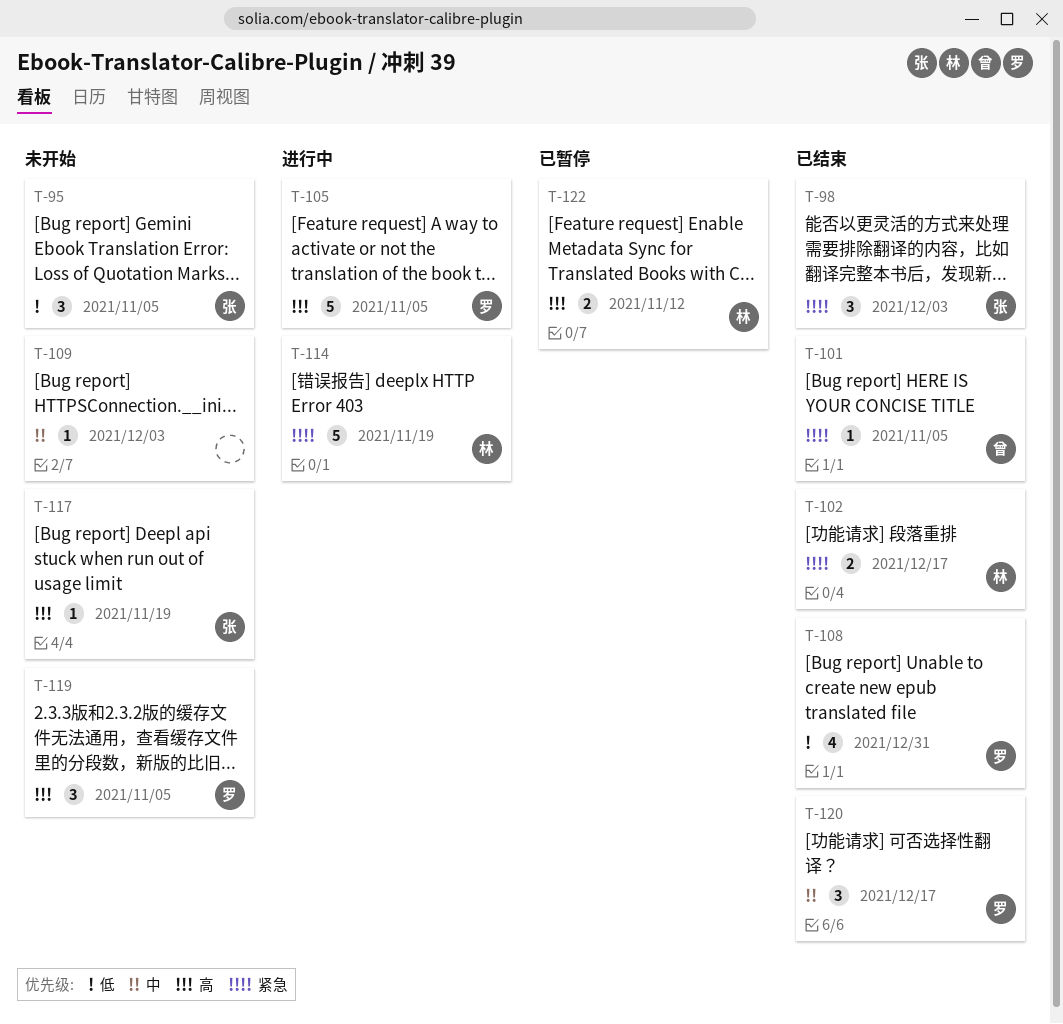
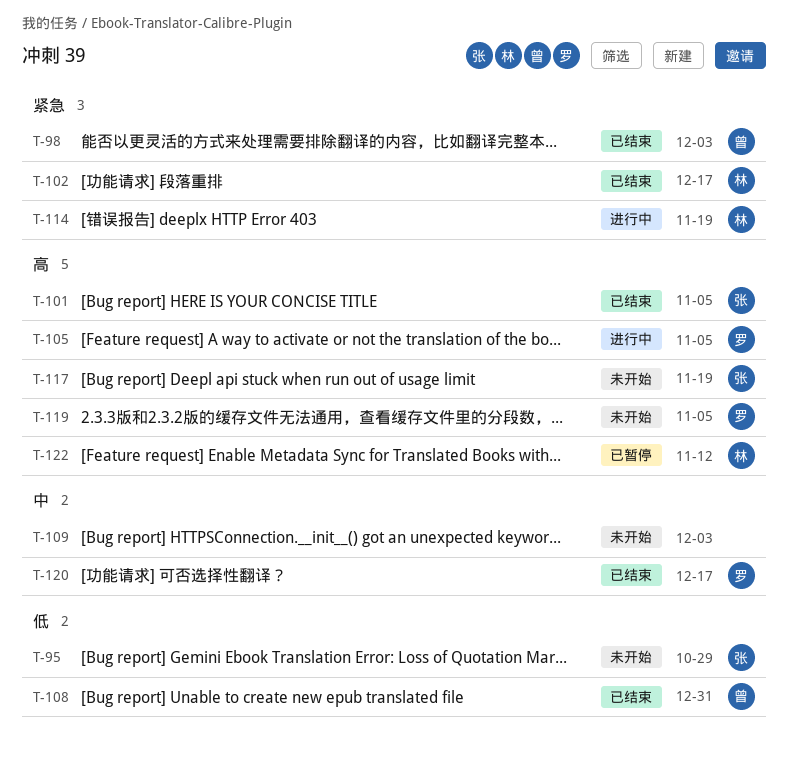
T-95, due: Nov 5 -> Oct 29
T-98, owner: 张 -> 曾
T-101, owner: 曾 -> 张
T-101, priority: 紧急 -> 高
T-108, owner: 罗 -> 曾

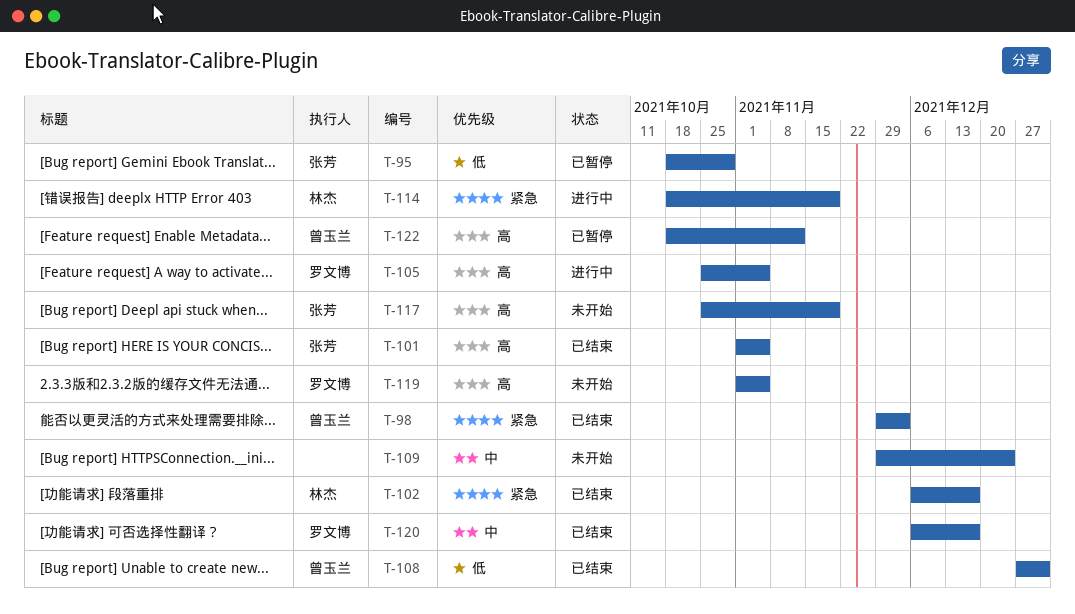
T-95, status: 未开始 -> 已暂停
T-109, due: Dec 3 -> Dec 24
T-122, owner: 林杰 -> 曾玉兰

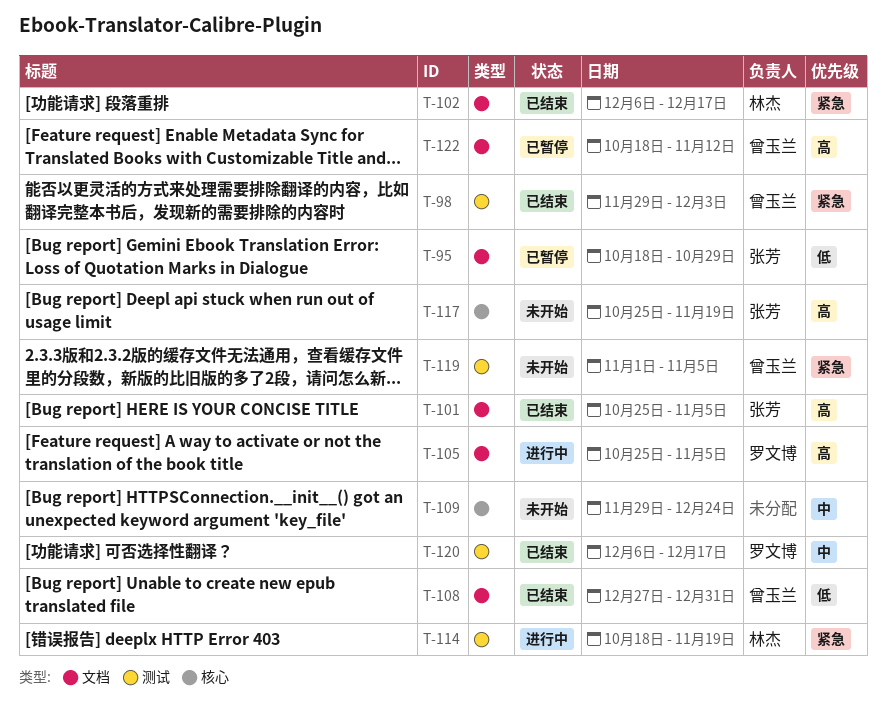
T-101, start: Nov 1 -> Oct 25
T-119, owner: 罗文博 -> 曾玉兰
T-119, priority: 高 -> 紧急

